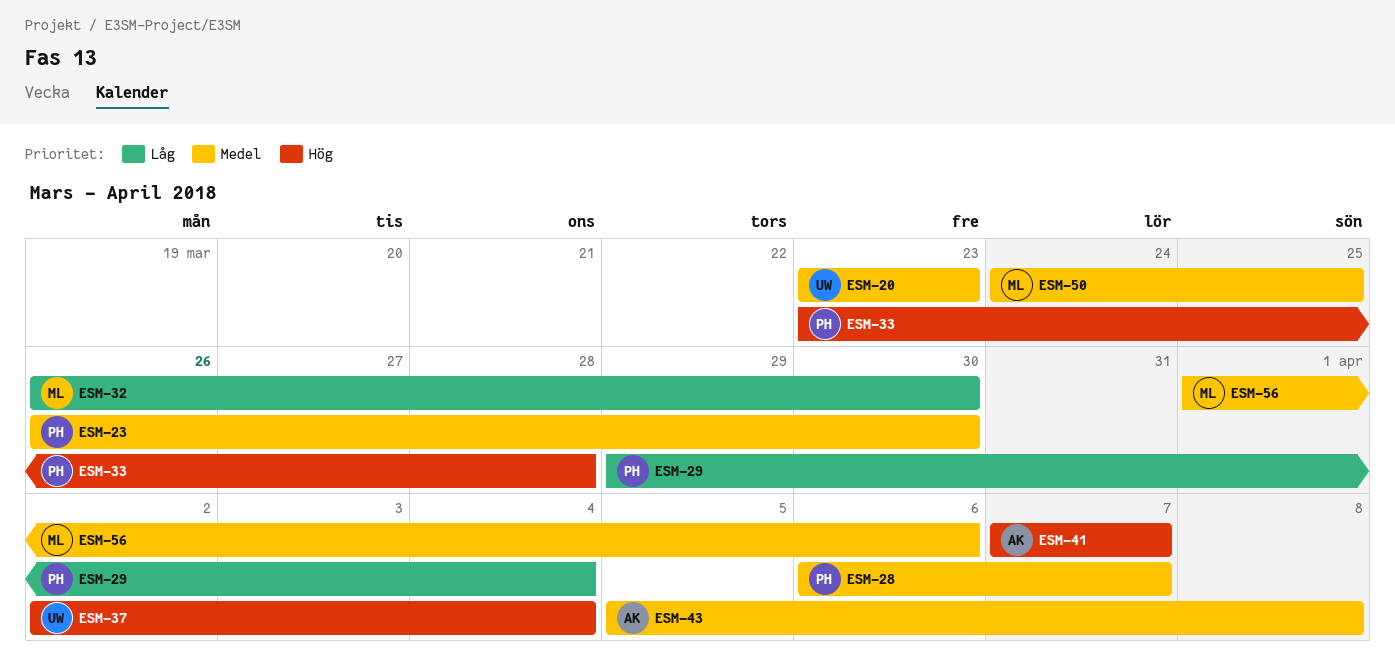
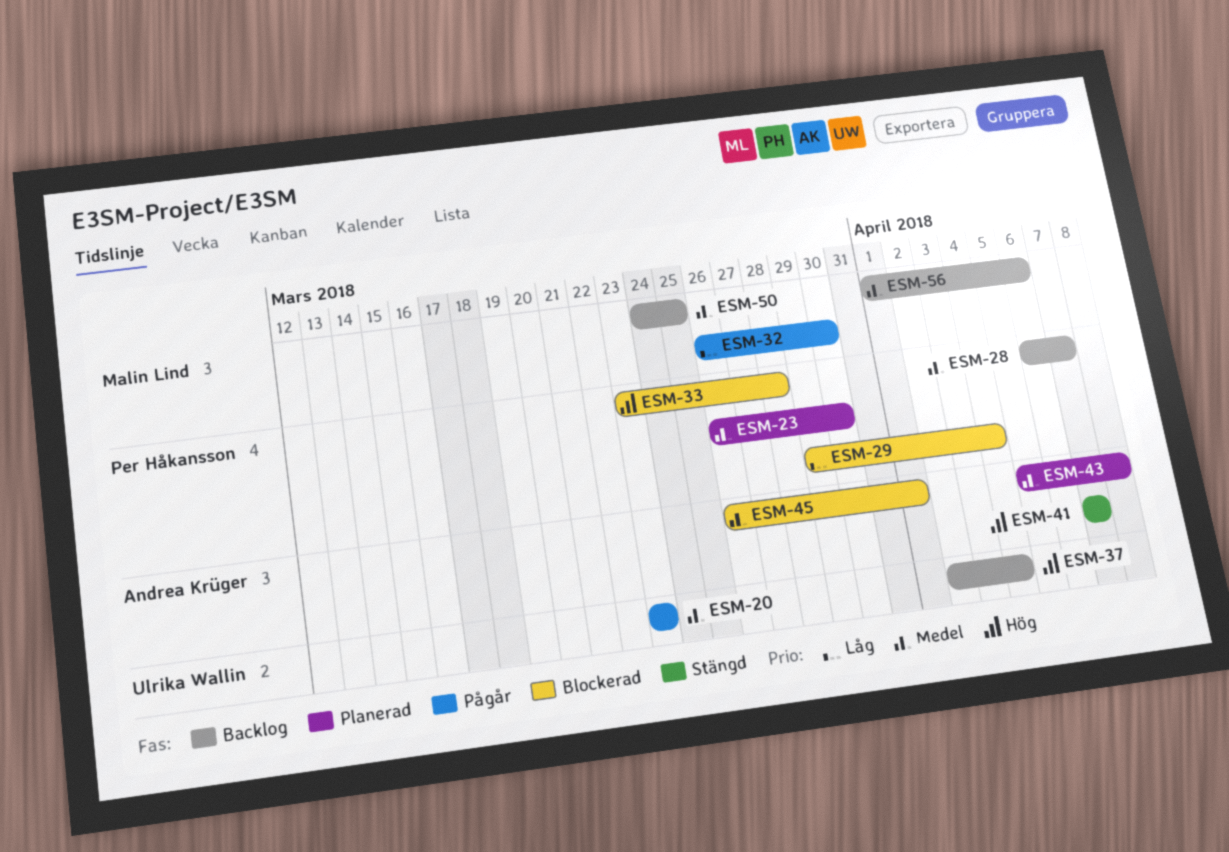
ESM-45: none -> present

